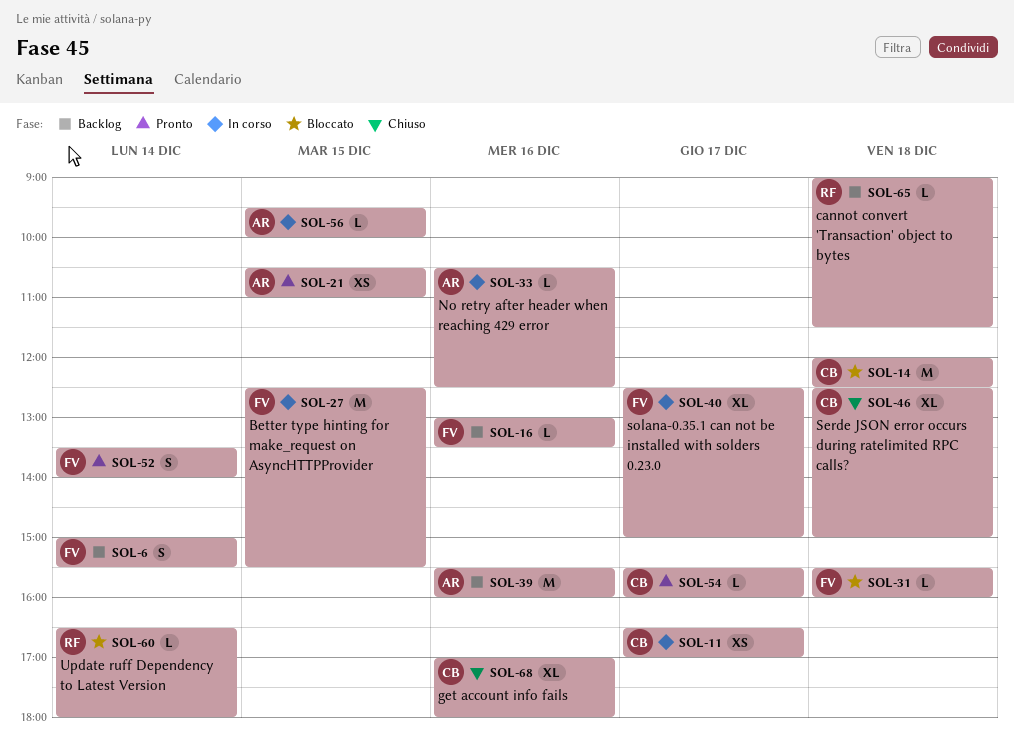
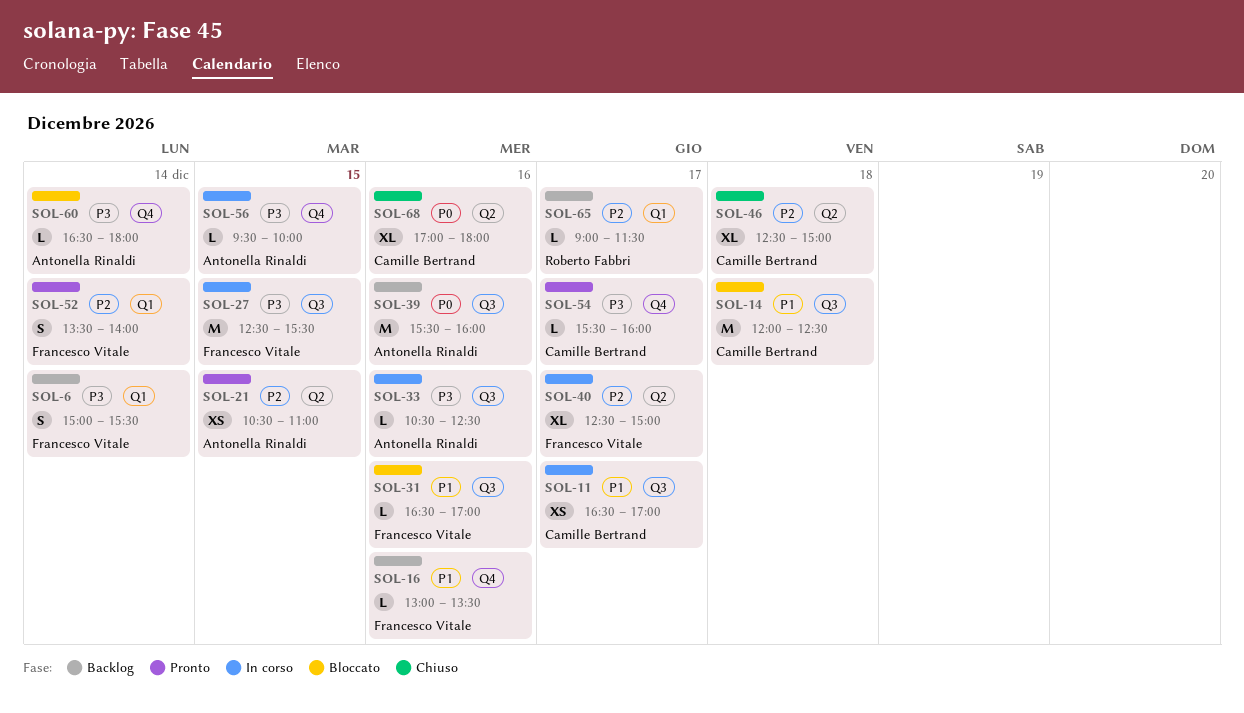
SOL-31, day: Dec 18 -> Dec 16
SOL-31, begins: 15:30 -> 16:30
SOL-31, ends: 16:00 -> 17:00
SOL-60, owner: Roberto Fabbri -> Antonella Rinaldi
SOL-65, day: Dec 18 -> Dec 17

